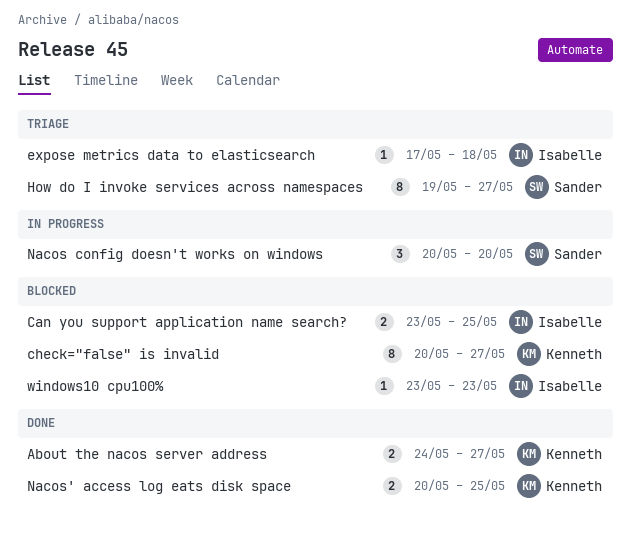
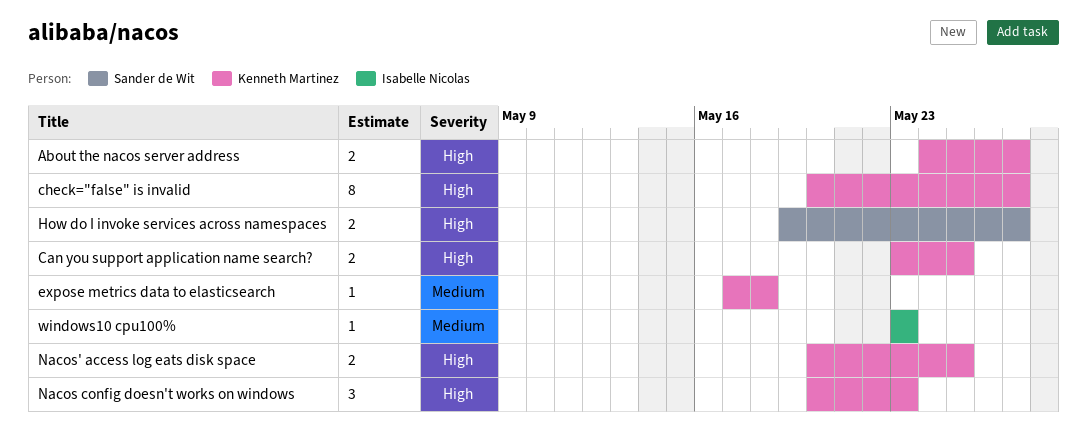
Can you support application name search?, owner: Isabelle Nicolas -> Kenneth Martinez
expose metrics data to elasticsearch, owner: Isabelle Nicolas -> Kenneth Martinez
How do I invoke services across namespaces, estimate: 8 -> 2
Nacos config doesn't works on windows, owner: Sander de Wit -> Kenneth Martinez
Nacos config doesn't works on windows, due: May 20 -> May 23

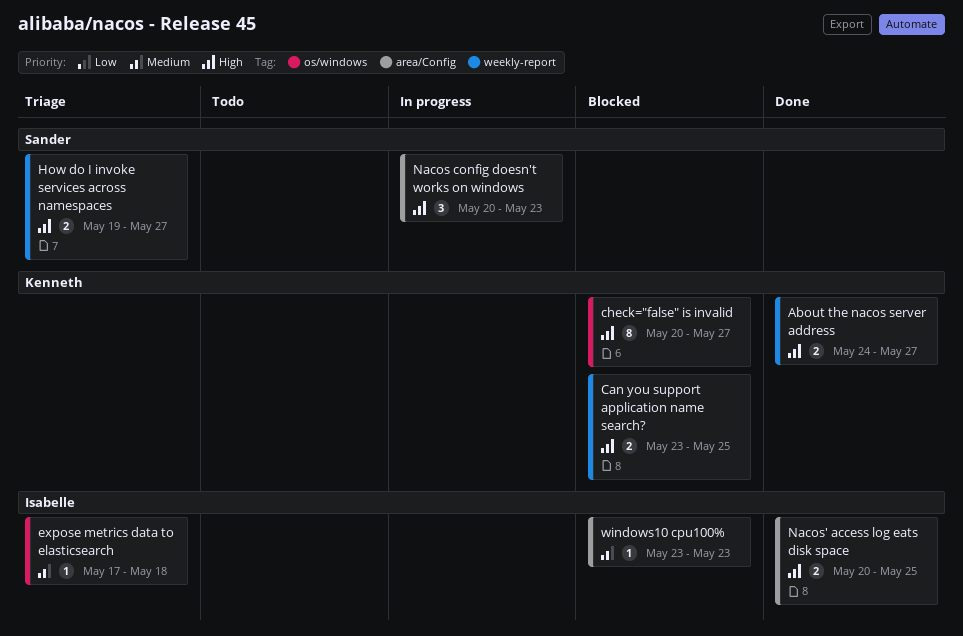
expose metrics data to elasticsearch, owner: Kenneth Martinez -> Isabelle Nicolas
Nacos config doesn't works on windows, owner: Kenneth Martinez -> Sander de Wit
Nacos' access log eats disk space, owner: Kenneth Martinez -> Isabelle Nicolas

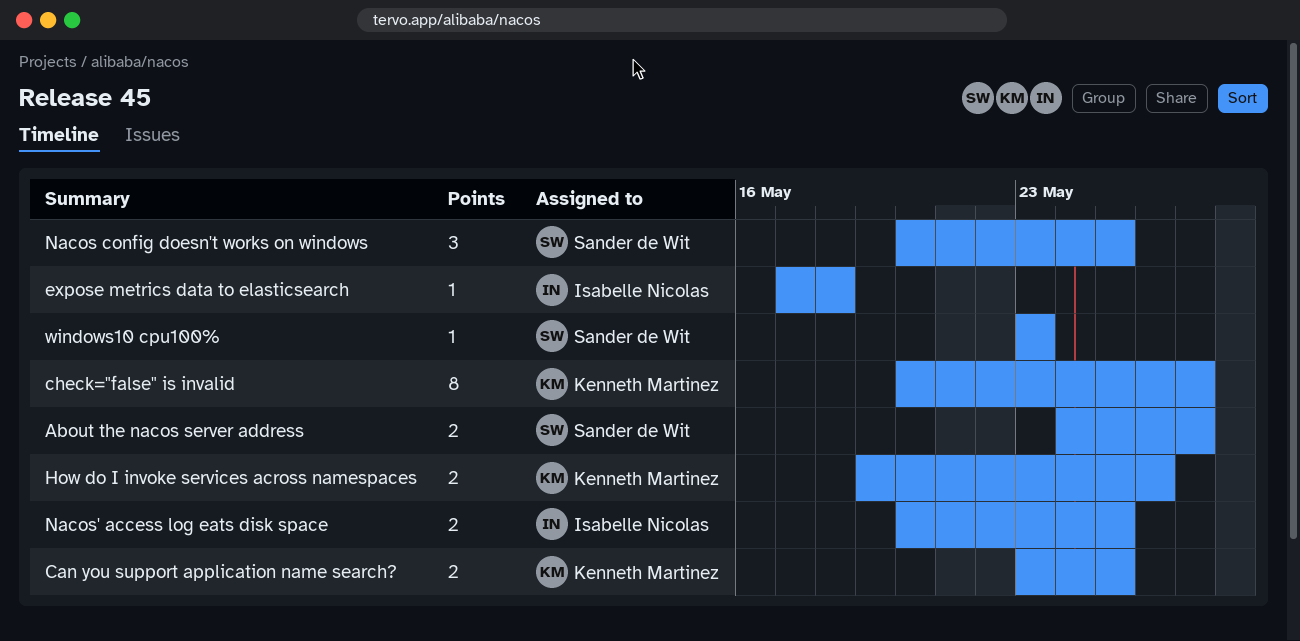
About the nacos server address, owner: Kenneth Martinez -> Sander de Wit
How do I invoke services across namespaces, owner: Sander de Wit -> Kenneth Martinez
How do I invoke services across namespaces, due: May 27 -> May 26
Nacos config doesn't works on windows, due: May 23 -> May 25
windows10 cpu100%, owner: Isabelle Nicolas -> Sander de Wit

